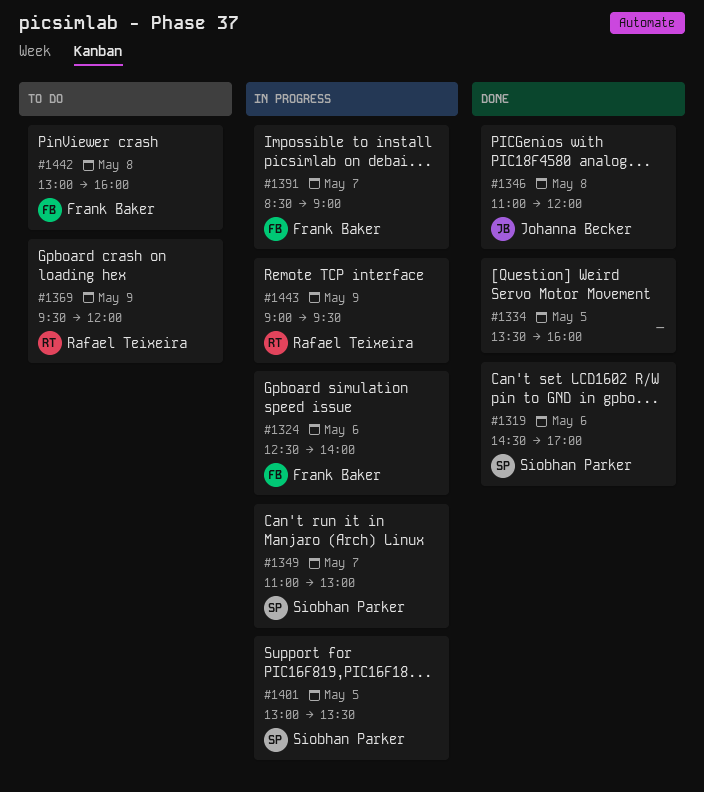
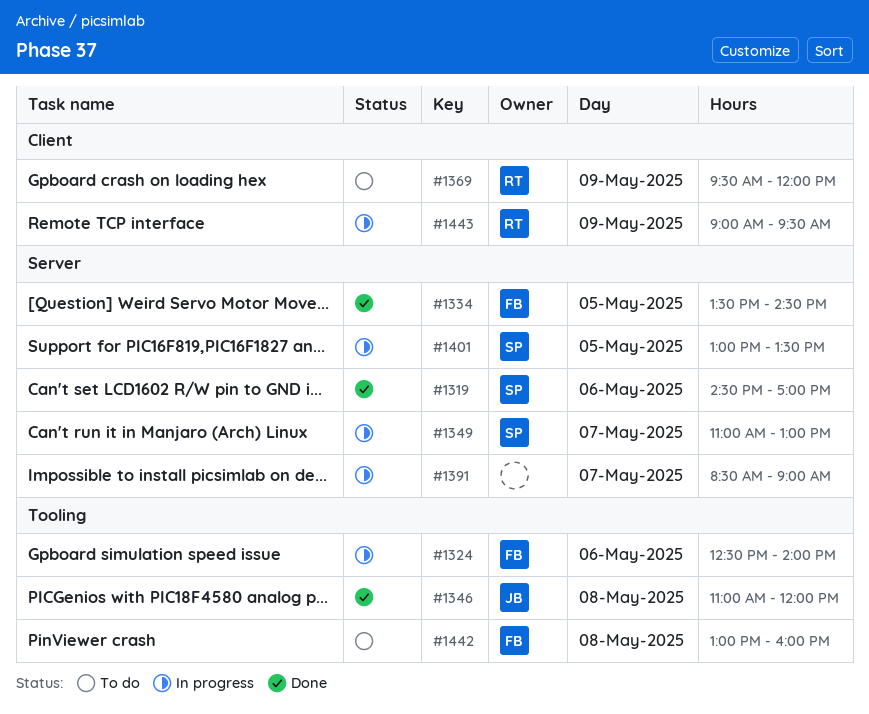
#1334, owner: none -> Frank Baker
#1334, ends: 16:00 -> 14:30
#1391, owner: Frank Baker -> none

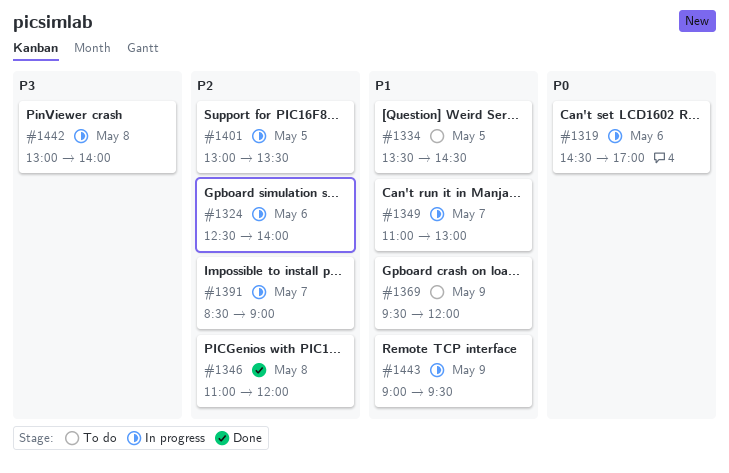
#1319, status: Done -> In progress
#1334, status: Done -> To do
#1442, status: To do -> In progress
#1442, ends: 16:00 -> 14:00

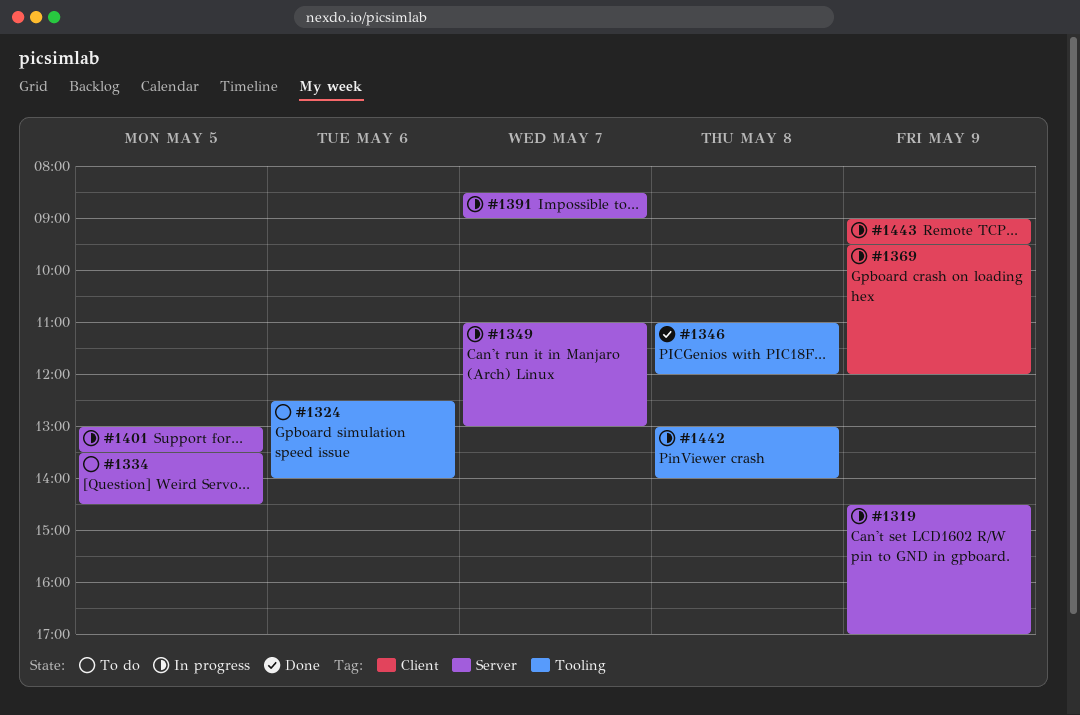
#1319, day: May 6 -> May 9
#1324, status: In progress -> To do
#1369, status: To do -> In progress

